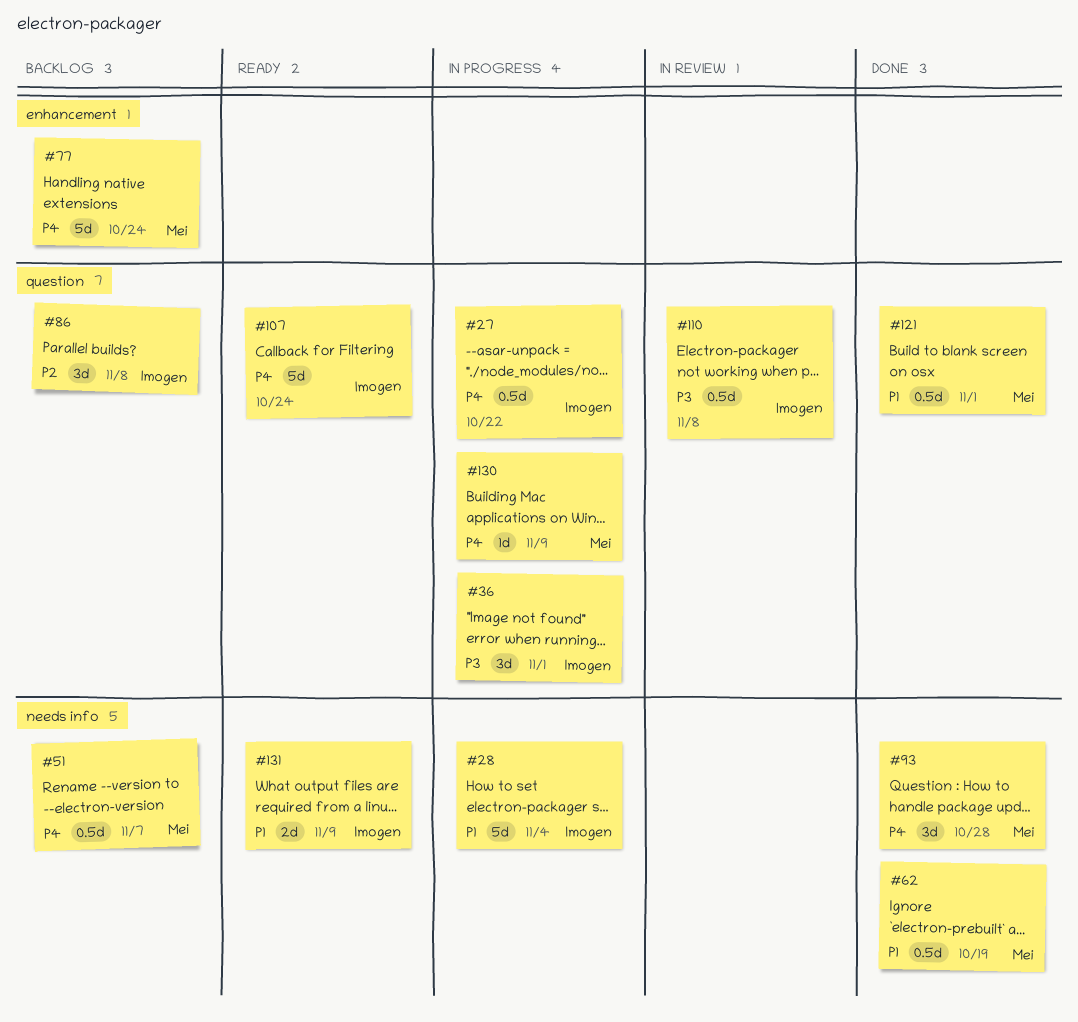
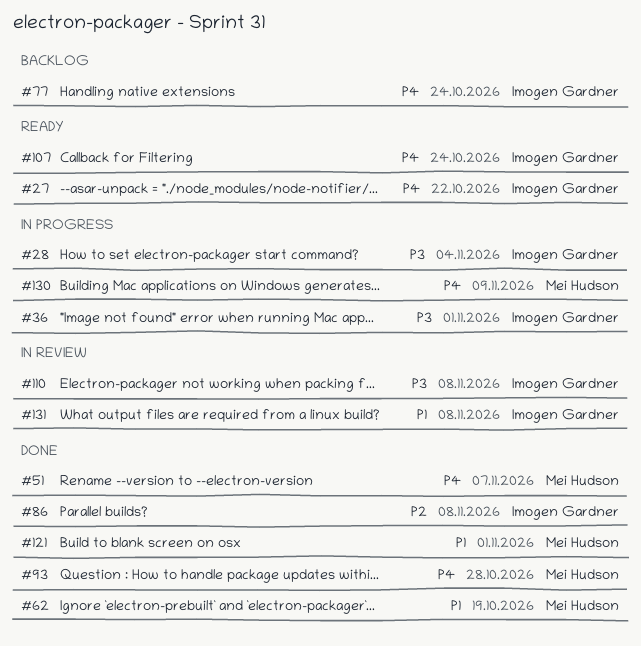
#27, status: In progress -> Ready
#28, priority: P1 -> P3
#51, status: Backlog -> Done
#77, owner: Mei Hudson -> Imogen Gardner
#86, status: Backlog -> Done
#131, status: Ready -> In review
#131, due: Nov 9 -> Nov 8

